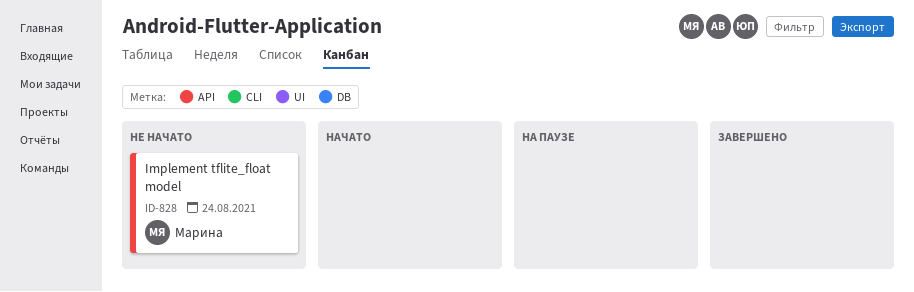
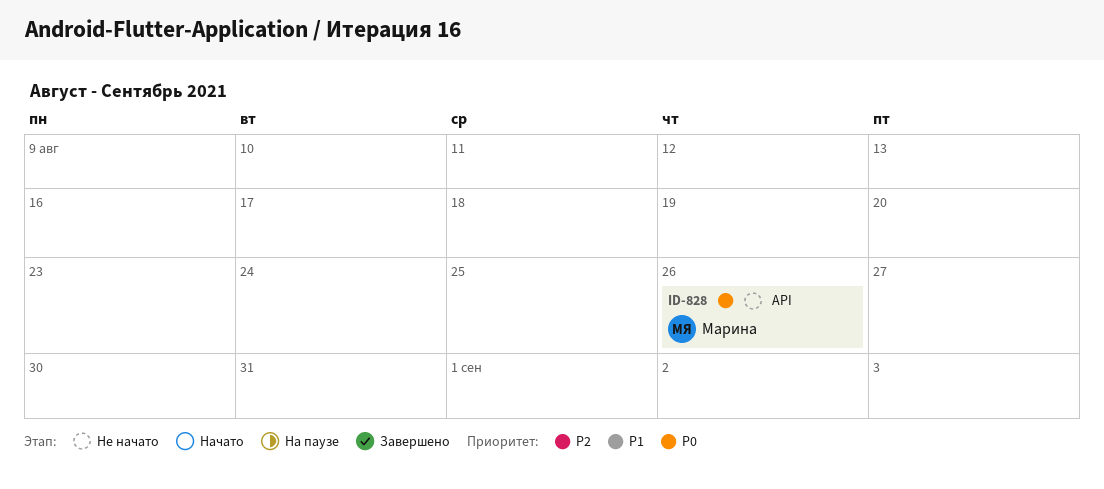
ID-828, due: Aug 24 -> Aug 26

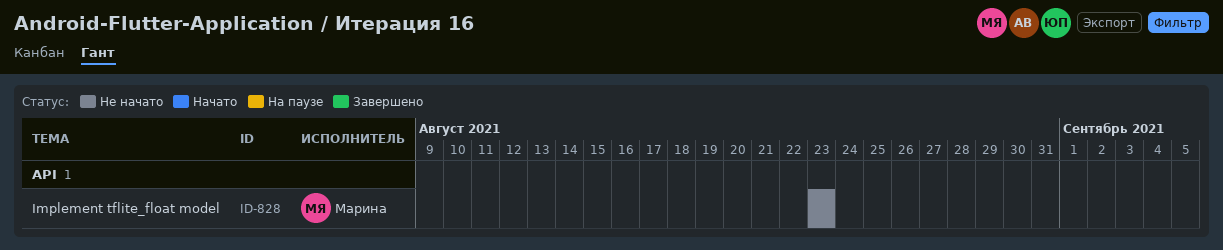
ID-828, due: Aug 26 -> Aug 23

